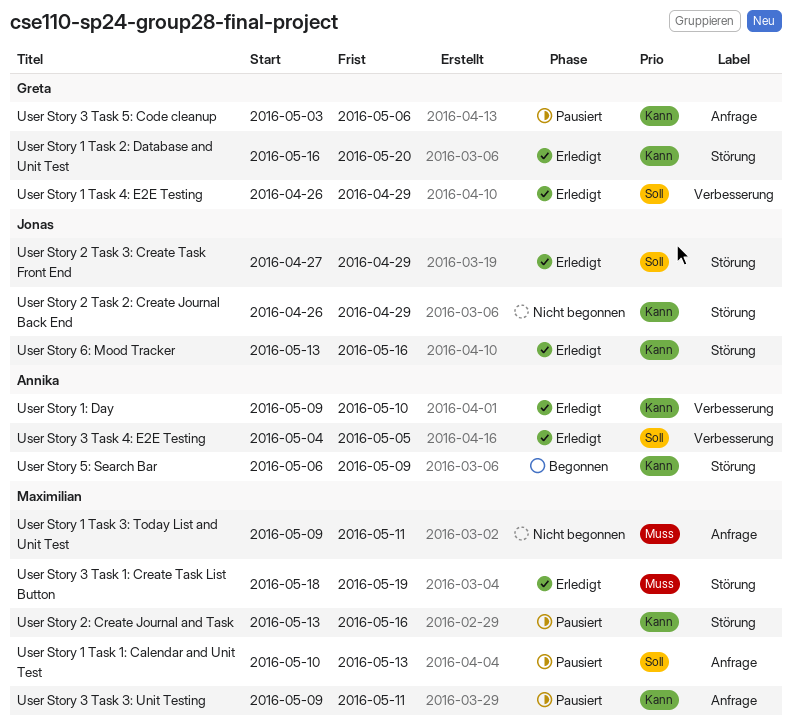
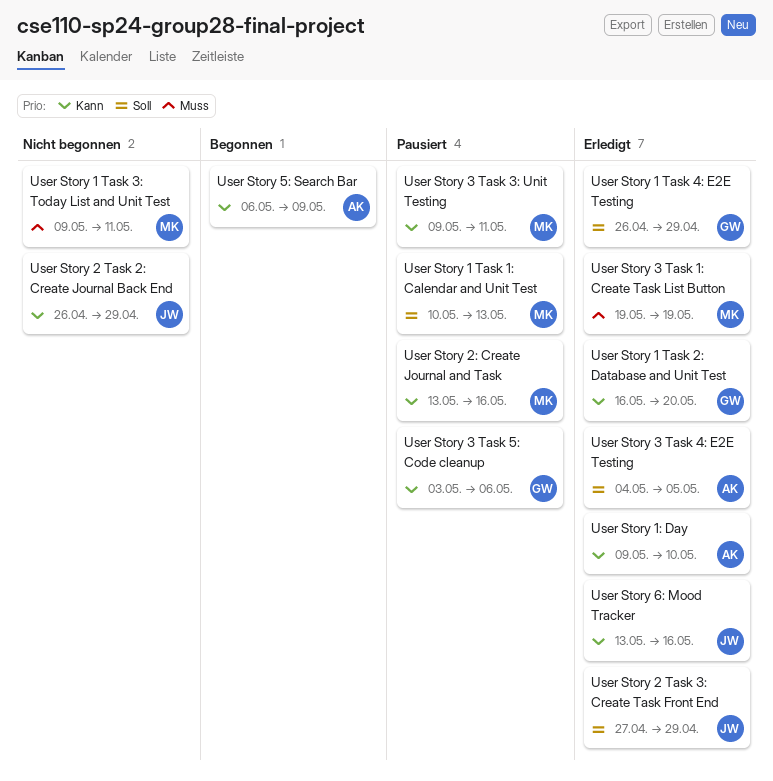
User Story 3 Task 1: Create Task List Button, start: May 18 -> May 19

